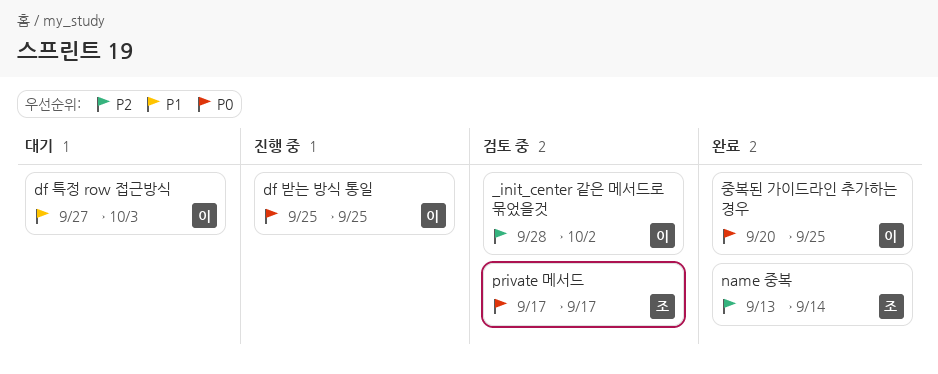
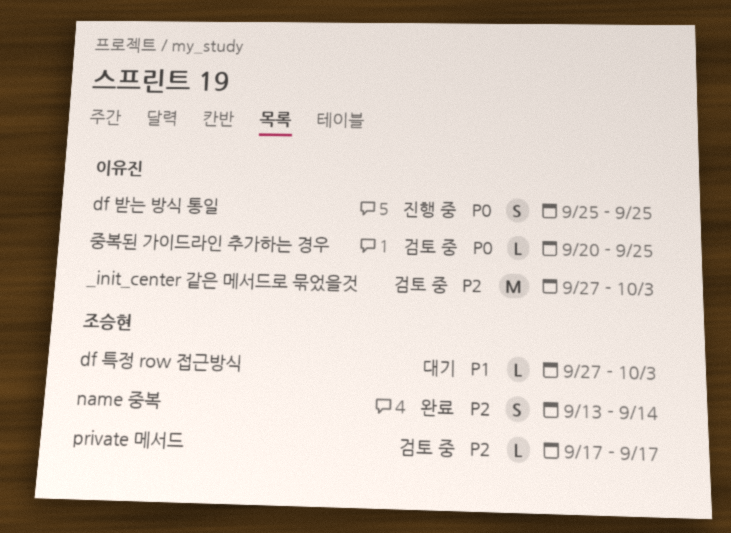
_init_center 같은 메서드로 묶었을것, start: Sep 28 -> Sep 27
_init_center 같은 메서드로 묶었을것, due: Oct 2 -> Oct 3
df 특정 row 접근방식, owner: 이유진 -> 조승현
private 메서드, priority: P0 -> P2
중복된 가이드라인 추가하는 경우, status: 완료 -> 검토 중

